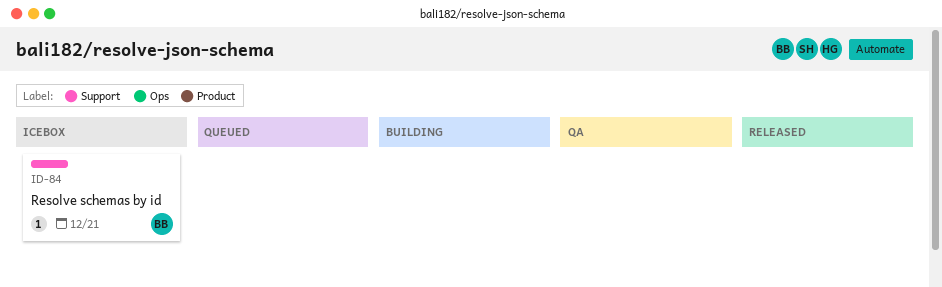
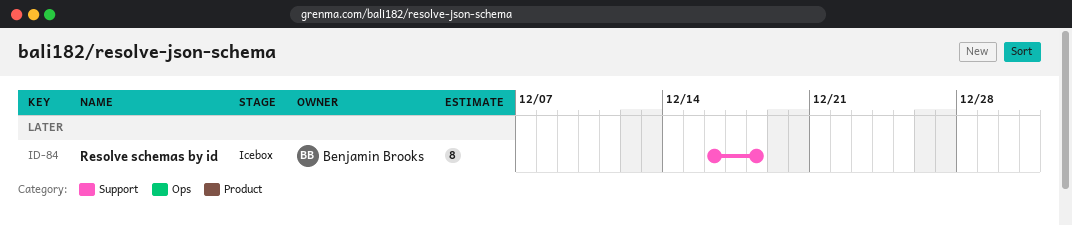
ID-84, estimate: 1 -> 8
ID-84, due: Dec 21 -> Dec 18

